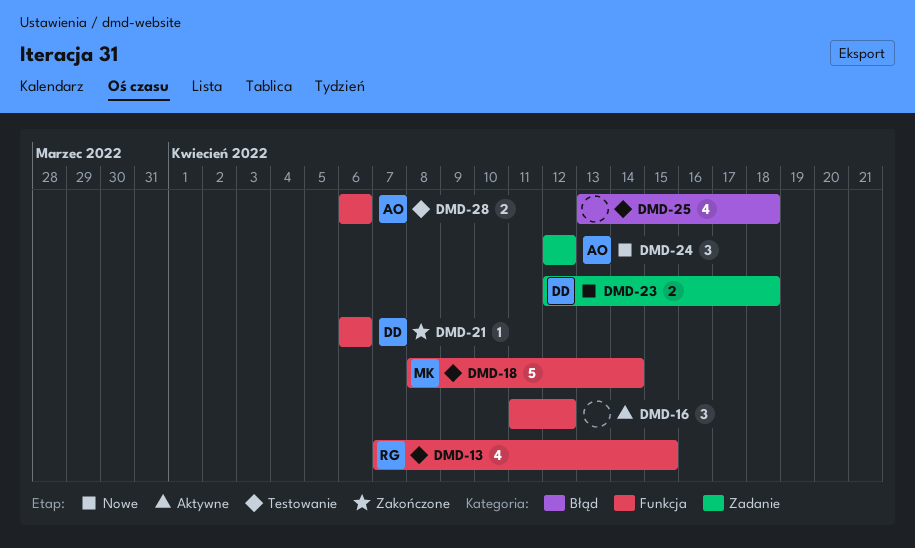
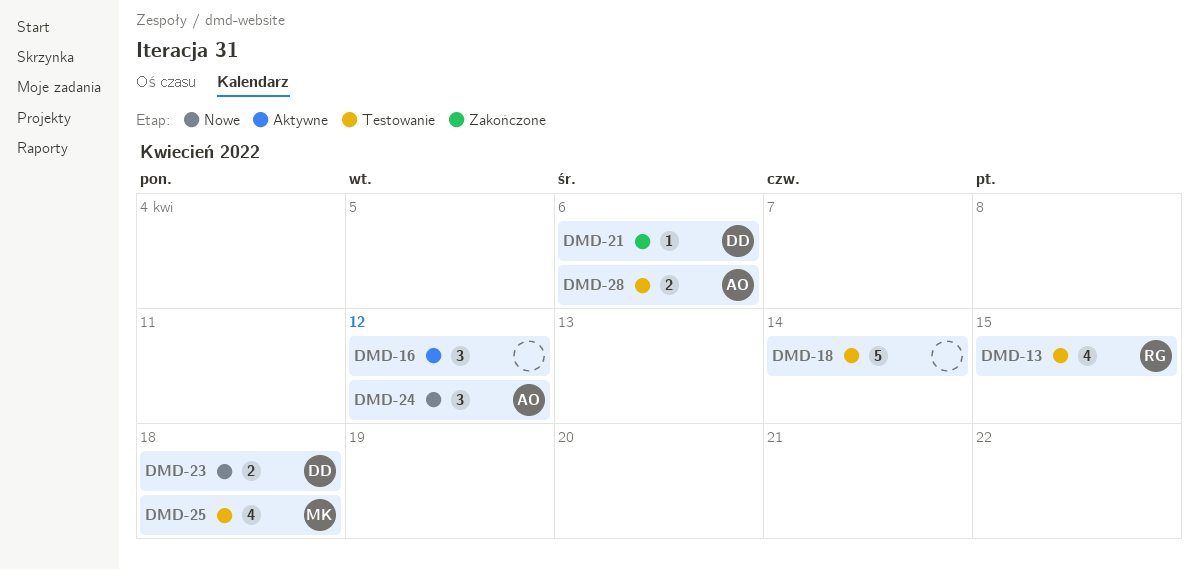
DMD-18, owner: MK -> none
DMD-25, owner: none -> MK

